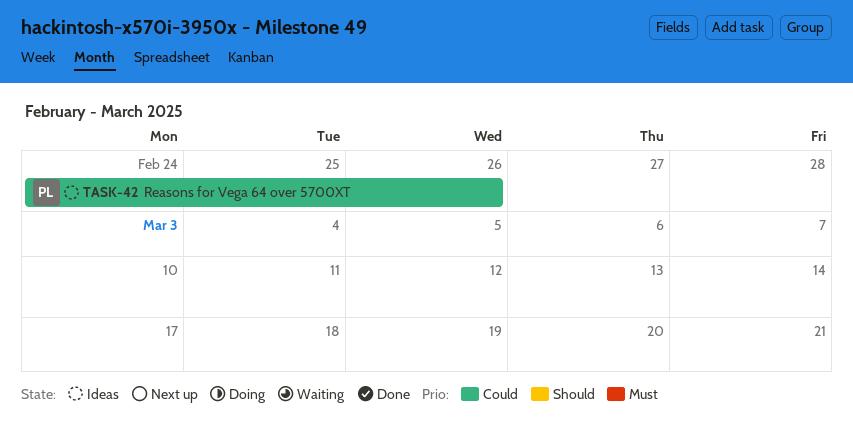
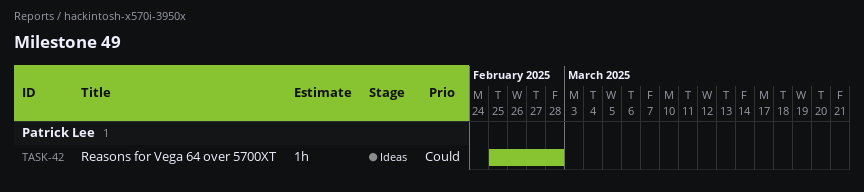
TASK-42, start: Feb 24 -> Feb 25
TASK-42, due: Feb 26 -> Feb 28

